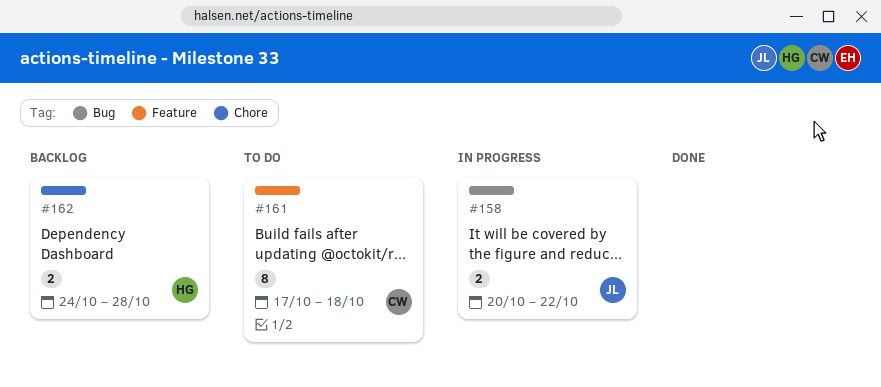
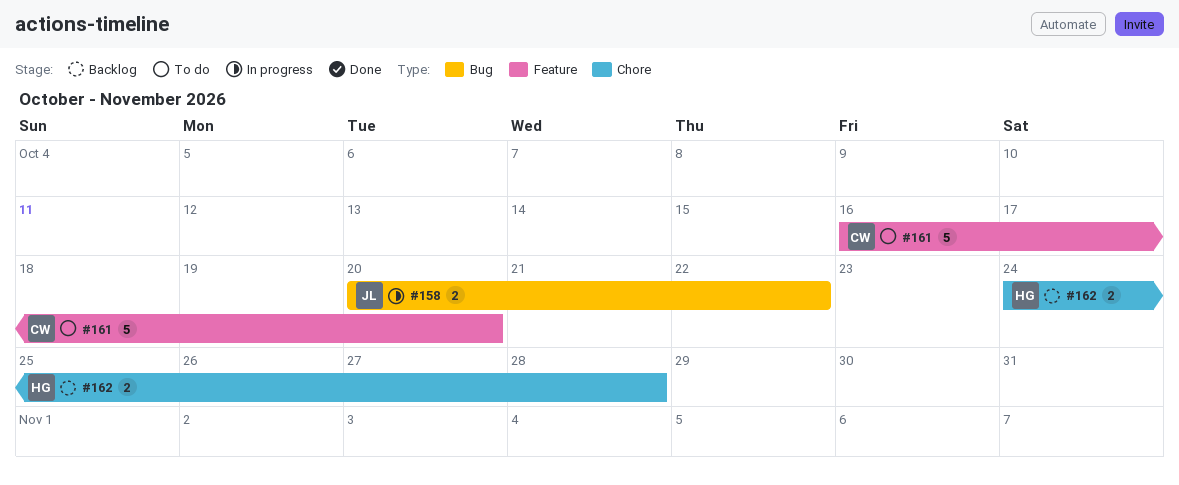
#161, estimate: 8 -> 5
#161, start: Oct 17 -> Oct 16
#161, due: Oct 18 -> Oct 20

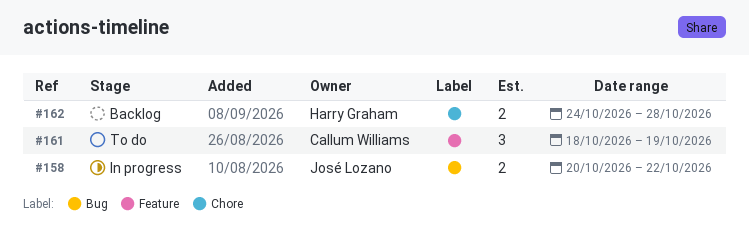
#161, estimate: 5 -> 3
#161, start: Oct 16 -> Oct 18
#161, due: Oct 20 -> Oct 19

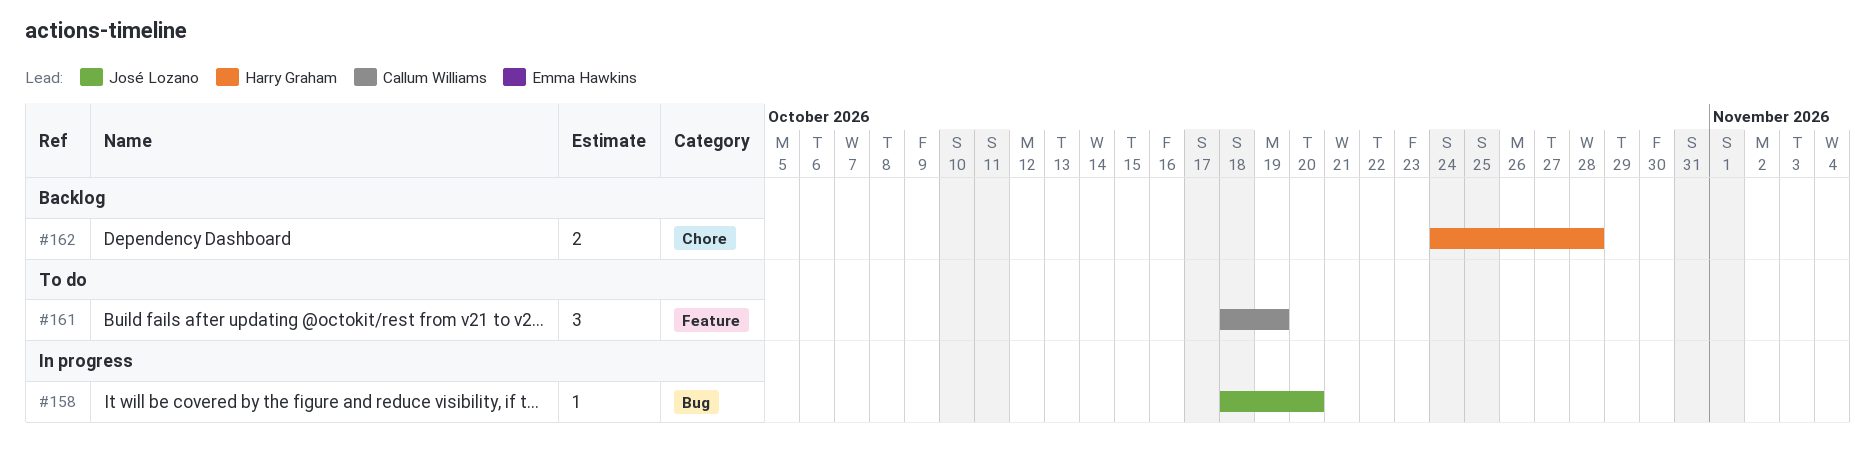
#158, estimate: 2 -> 1
#158, start: Oct 20 -> Oct 18
#158, due: Oct 22 -> Oct 20

